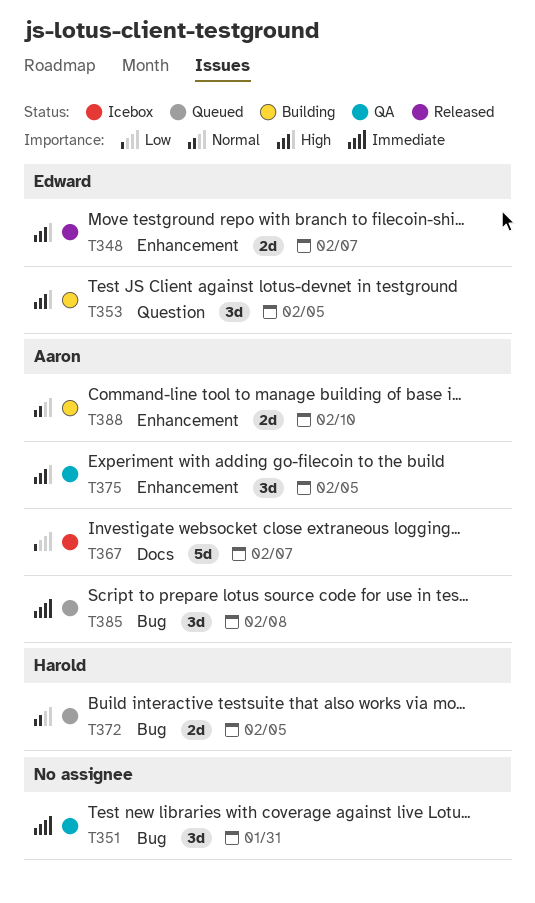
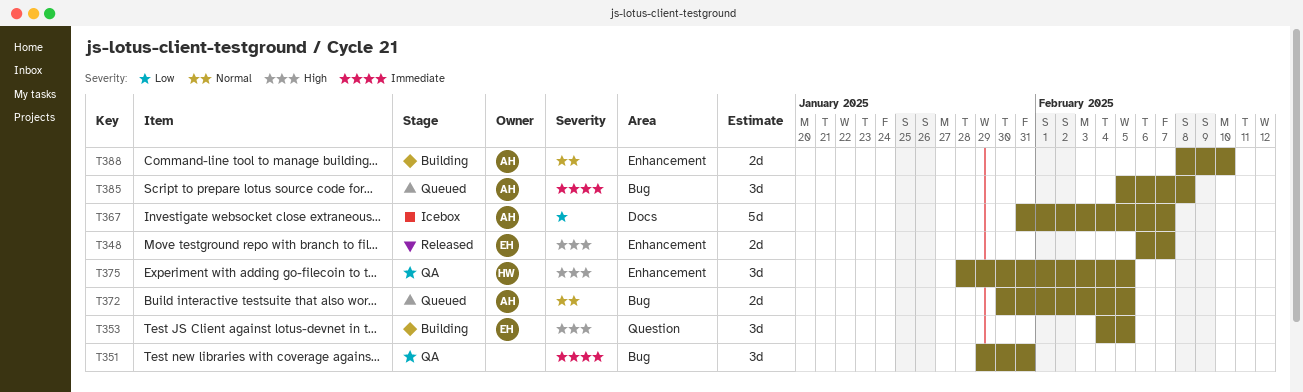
T372, owner: Harold -> Aaron
T375, owner: Aaron -> Harold

